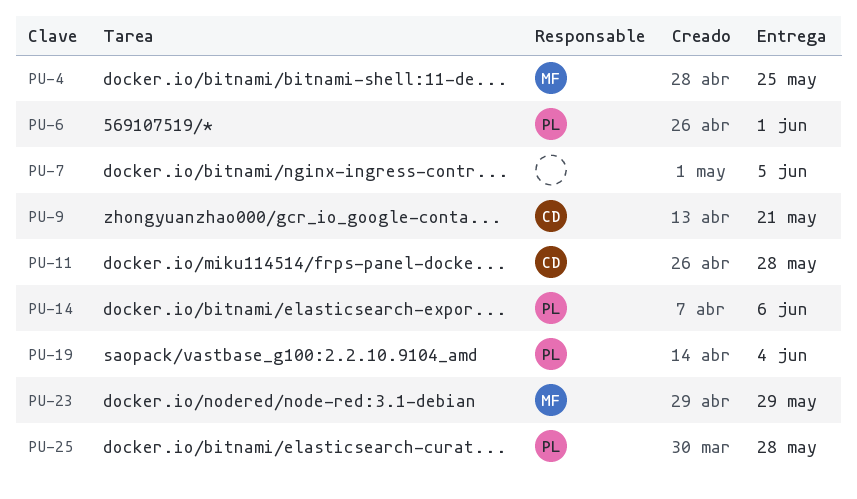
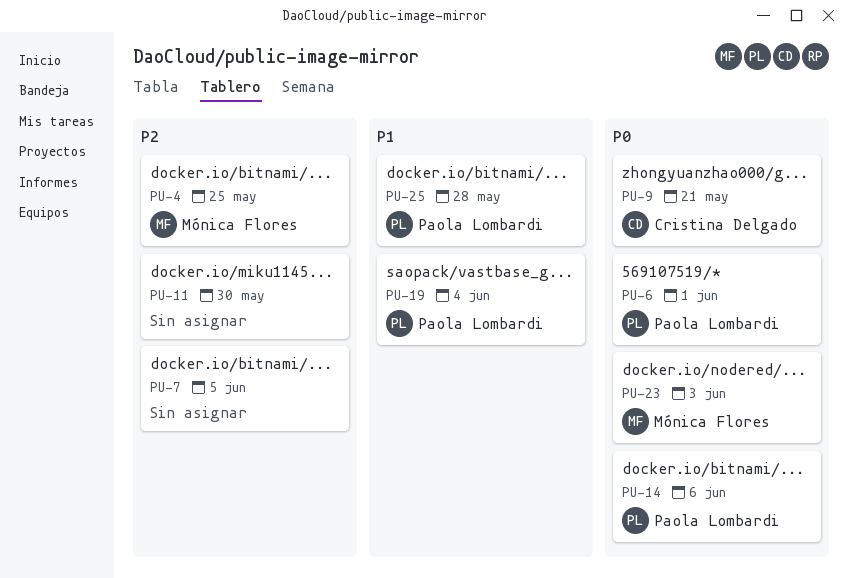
PU-11, owner: Cristina Delgado -> none
PU-11, due: May 28 -> May 30
PU-23, due: May 29 -> Jun 3

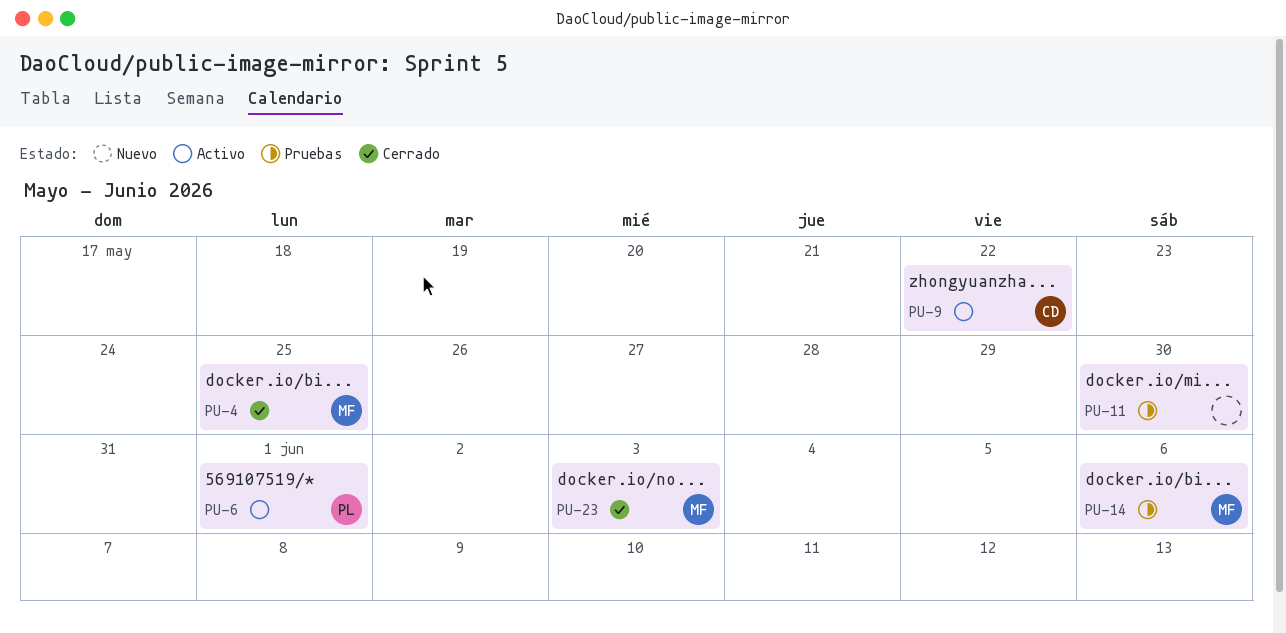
PU-7: present -> none
PU-9, due: May 21 -> May 22
PU-14, owner: Paola Lombardi -> Mónica Flores
PU-19: present -> none
PU-25: present -> none

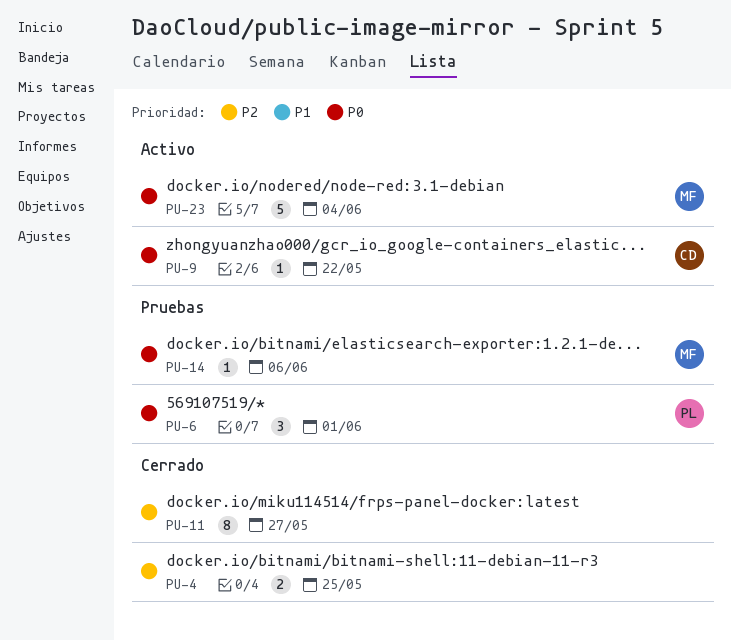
PU-4, owner: MF -> none
PU-6, status: Activo -> Pruebas
PU-11, status: Pruebas -> Cerrado
PU-11, due: May 30 -> May 27
PU-23, status: Cerrado -> Activo
PU-23, due: Jun 3 -> Jun 4

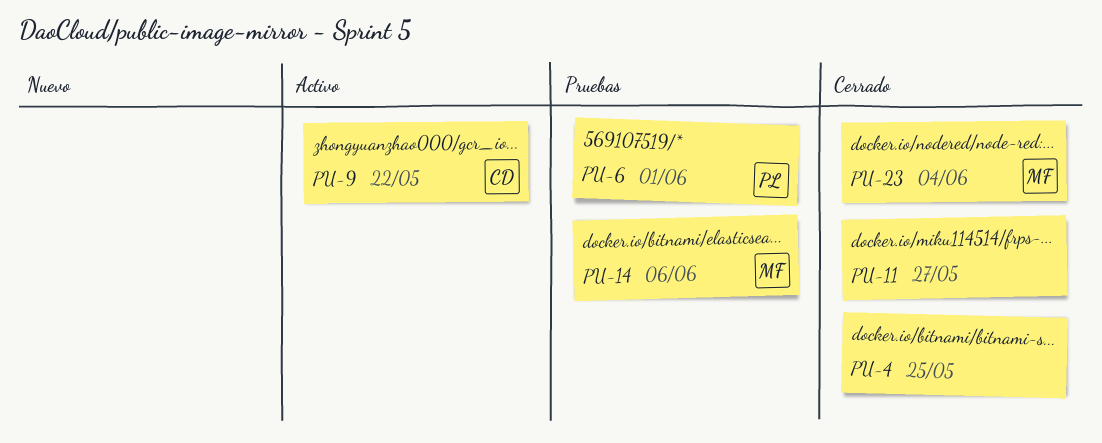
PU-23, status: Activo -> Cerrado

